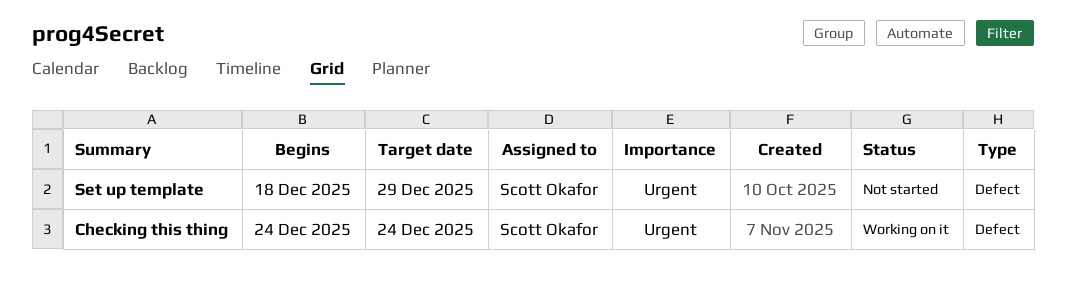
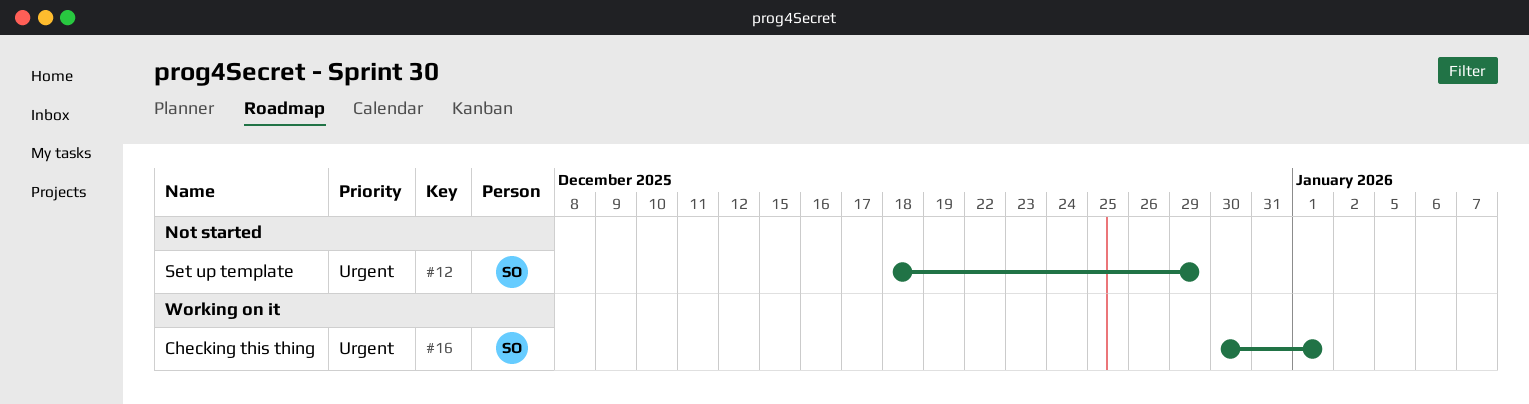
Checking this thing, start: Dec 24 -> Dec 30
Checking this thing, due: Dec 24 -> Jan 1

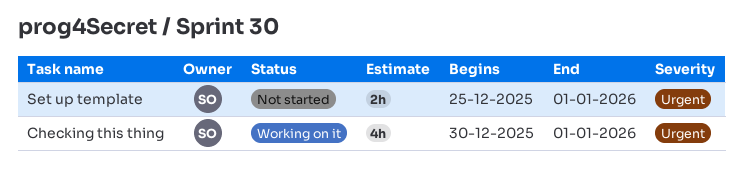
Set up template, start: Dec 18 -> Dec 25
Set up template, due: Dec 29 -> Jan 1

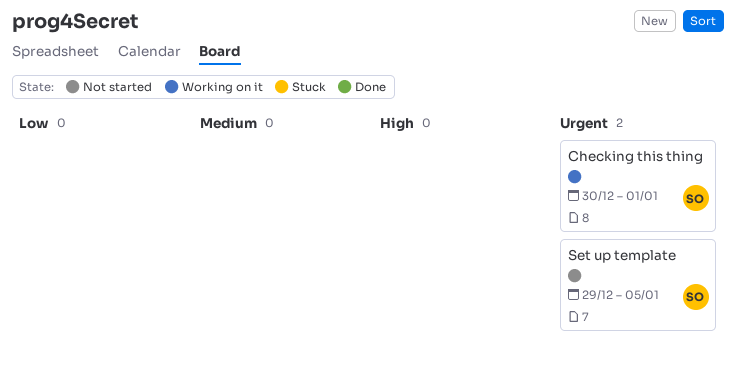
Set up template, start: Dec 25 -> Dec 29
Set up template, due: Jan 1 -> Jan 5

